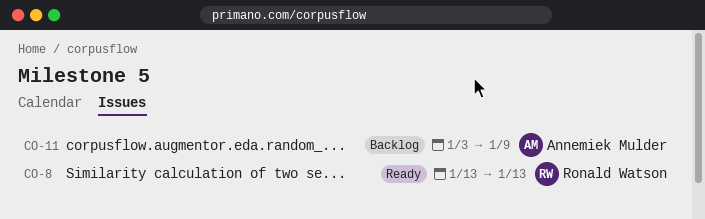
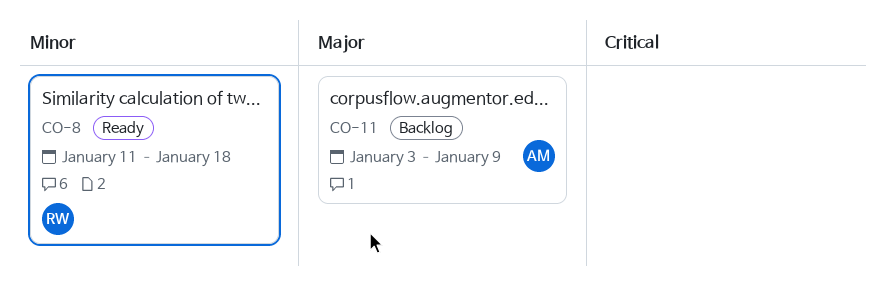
CO-8, start: Jan 13 -> Jan 11
CO-8, due: Jan 13 -> Jan 18

